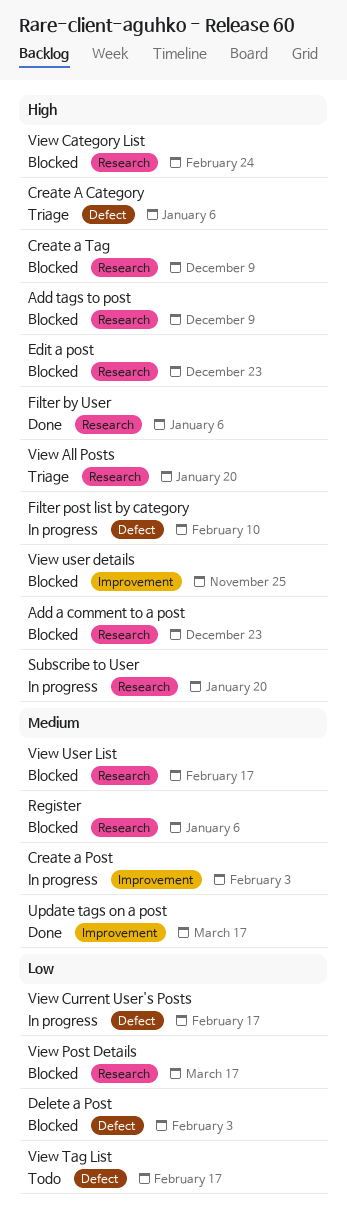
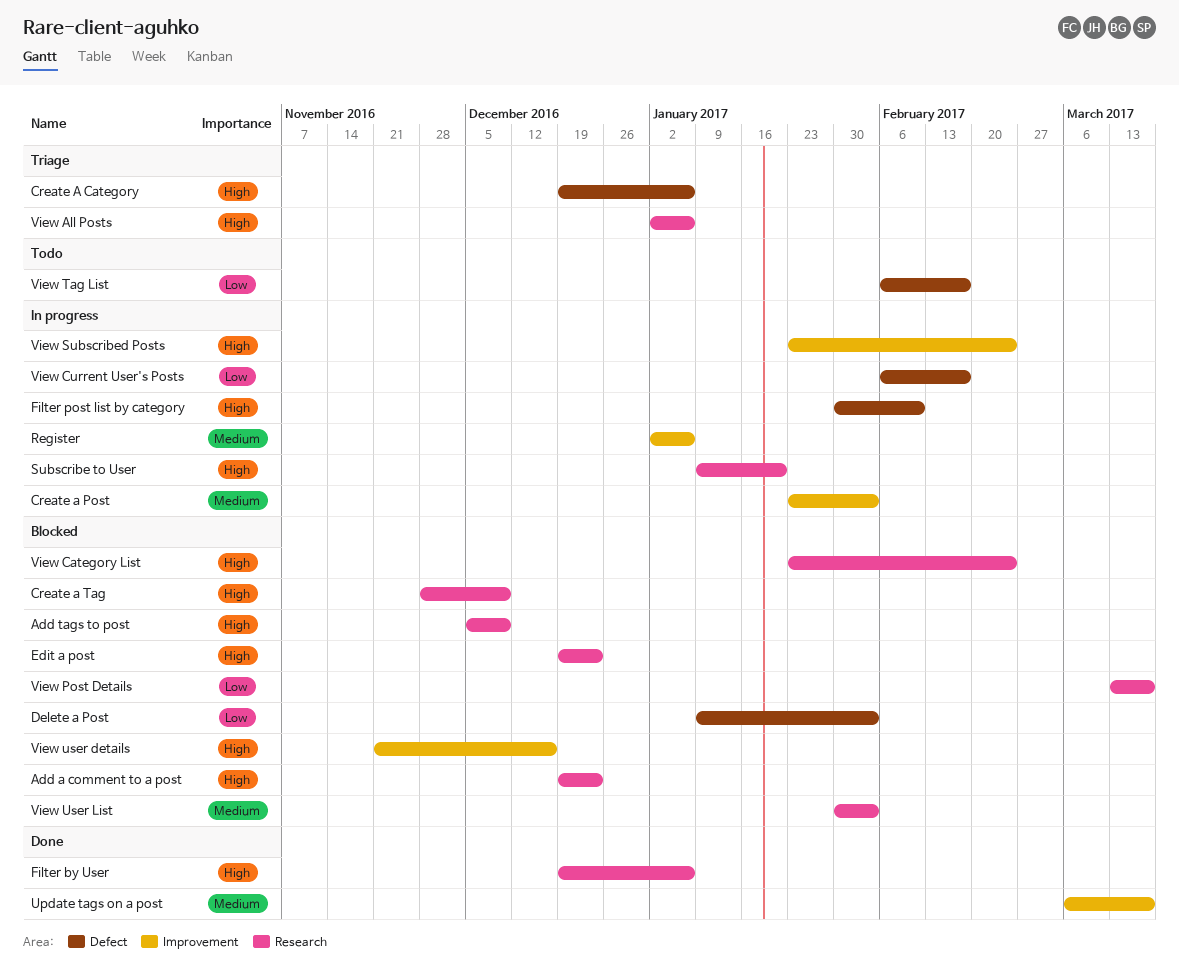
Register, status: Blocked -> In progress
Register, label: Research -> Improvement
View All Posts, due: Jan 20 -> Jan 6
View Subscribed Posts: none -> present
View user details, due: Nov 25 -> Dec 16
View User List, due: Feb 17 -> Feb 3

